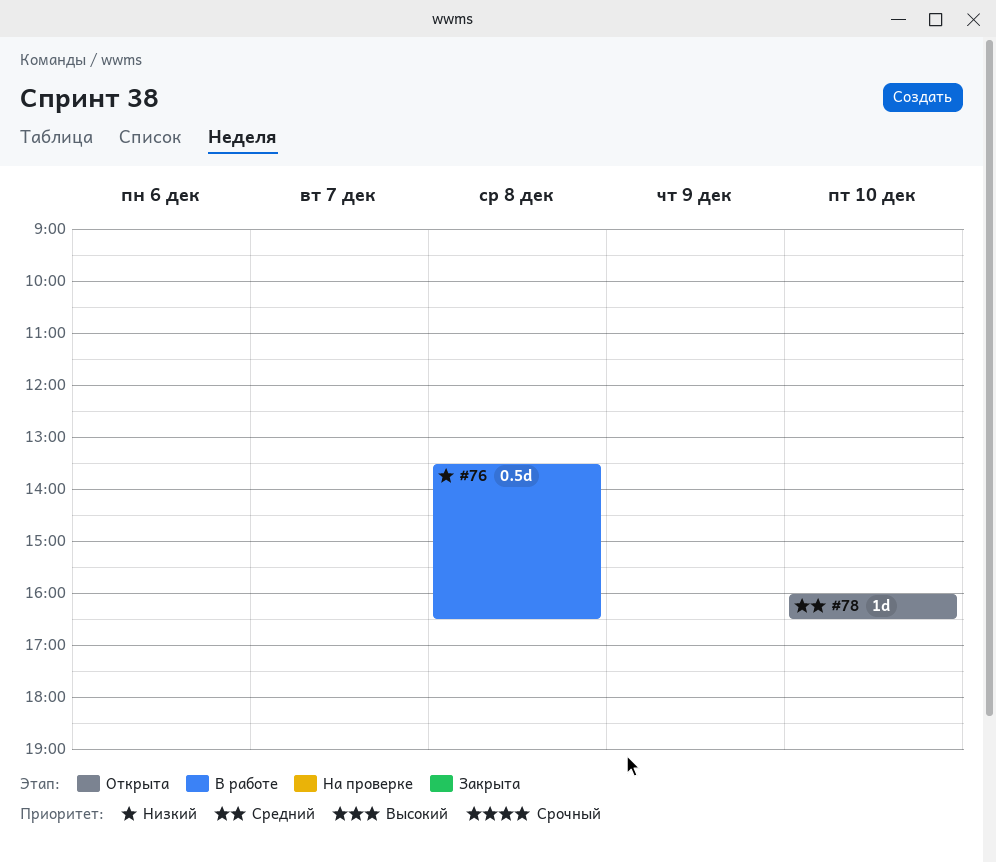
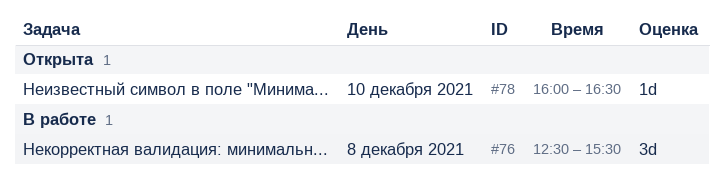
#76, estimate: 0.5d -> 3d
#76, begins: 13:30 -> 12:30
#76, ends: 16:30 -> 15:30

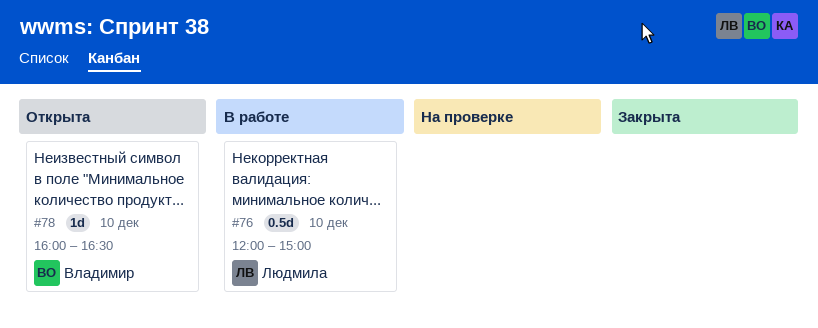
#76, estimate: 3d -> 0.5d
#76, day: Dec 8 -> Dec 10
#76, begins: 12:30 -> 12:00
#76, ends: 15:30 -> 15:00

